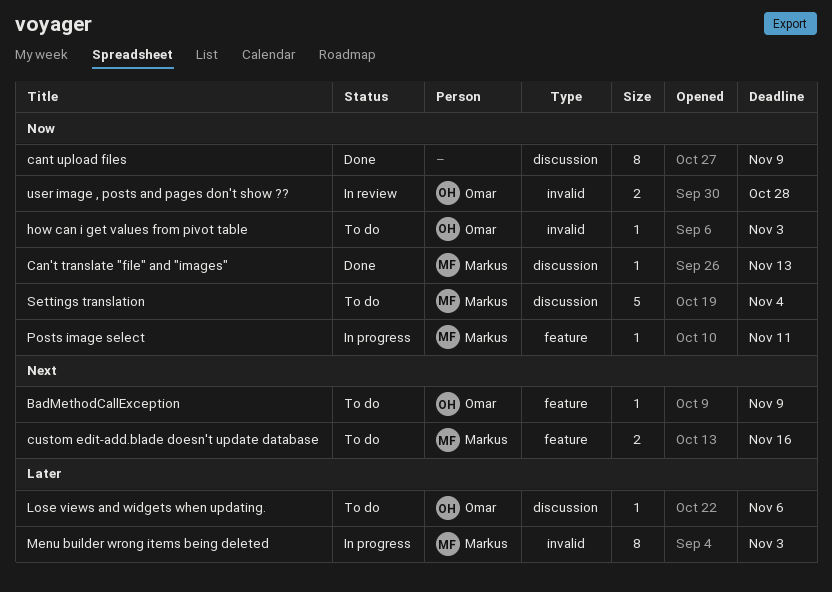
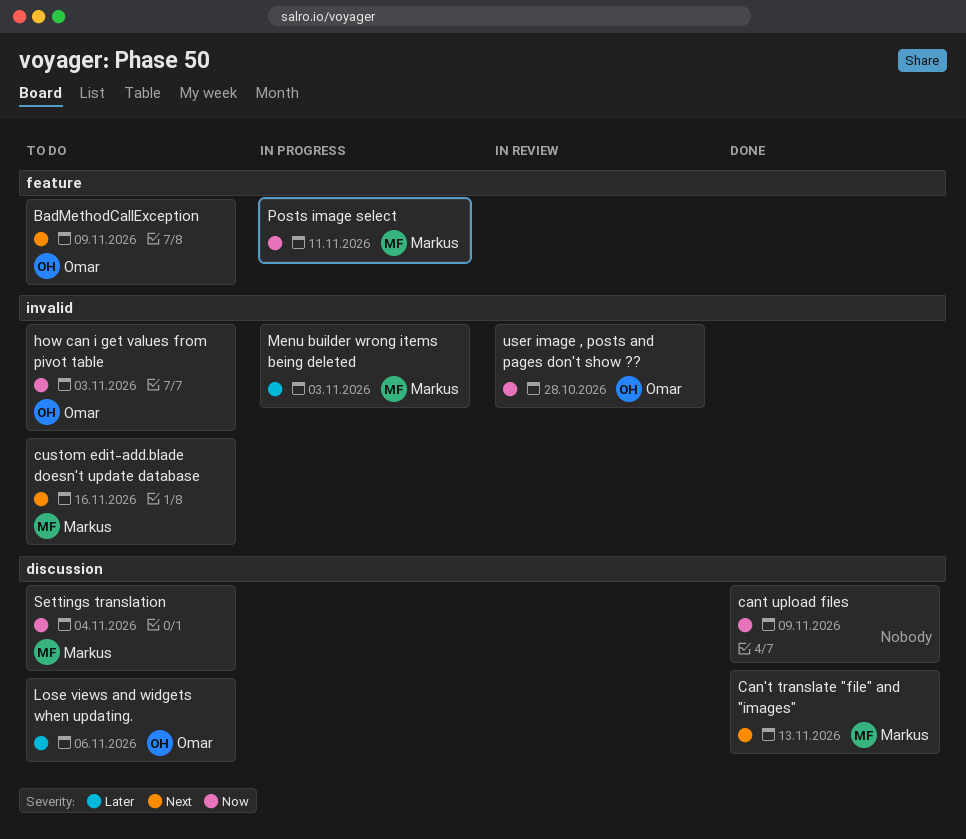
Can't translate "file" and "images", priority: Now -> Next
custom edit-add.blade doesn't update database, label: feature -> invalid

